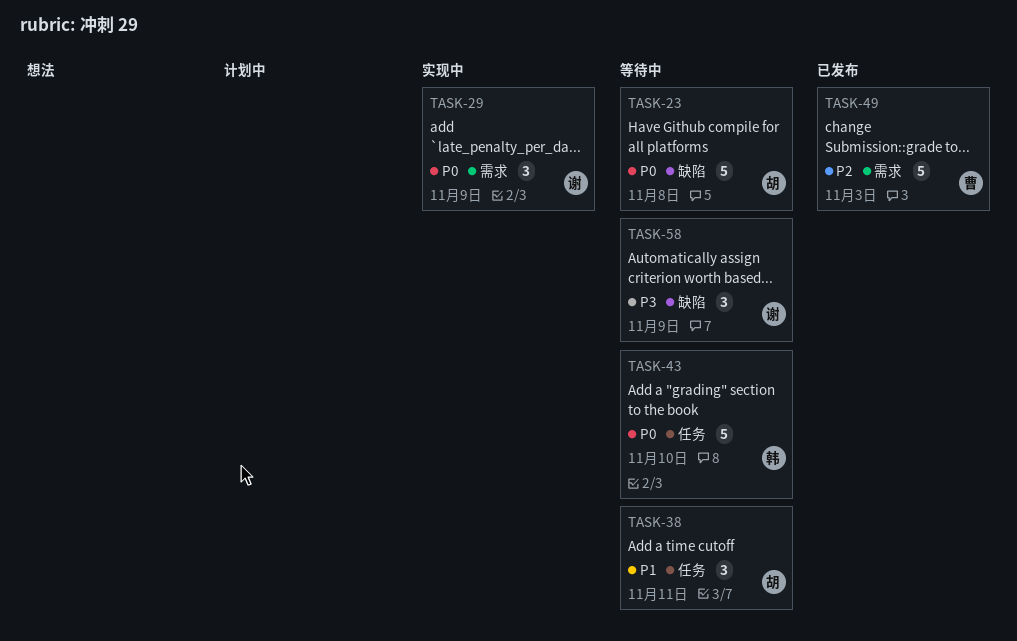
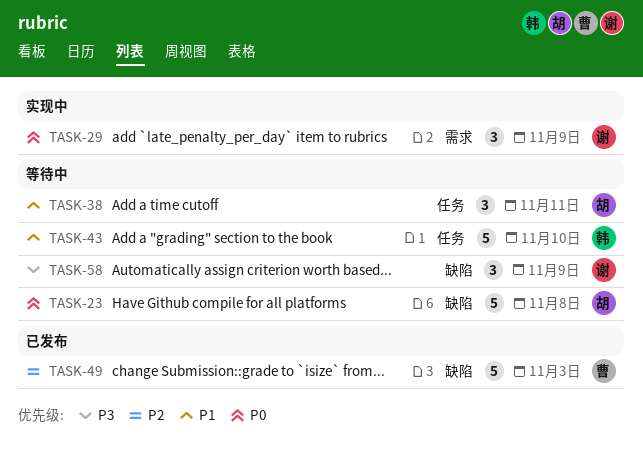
TASK-43, priority: P0 -> P1
TASK-49, label: 需求 -> 缺陷

